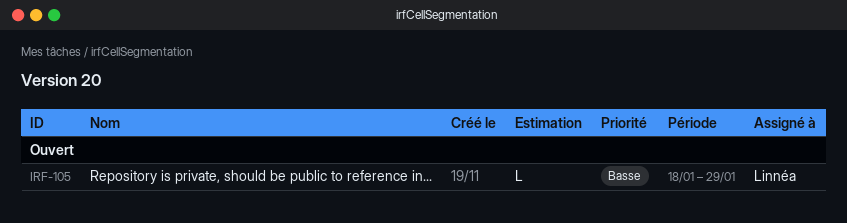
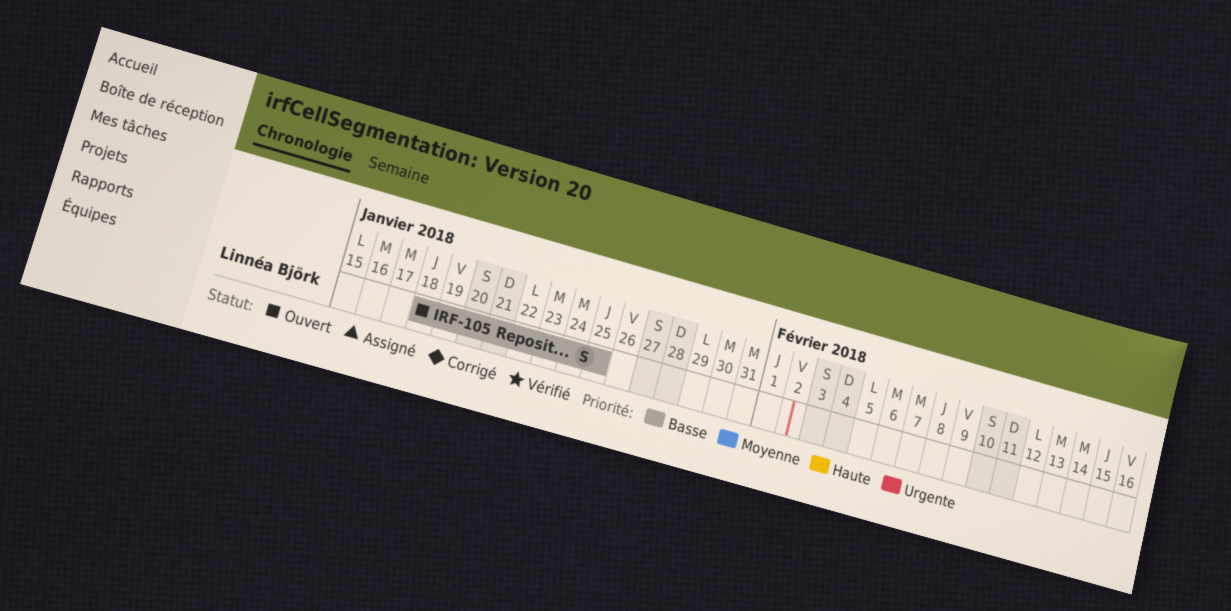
IRF-105, estimate: L -> S
IRF-105, due: Jan 29 -> Jan 25

